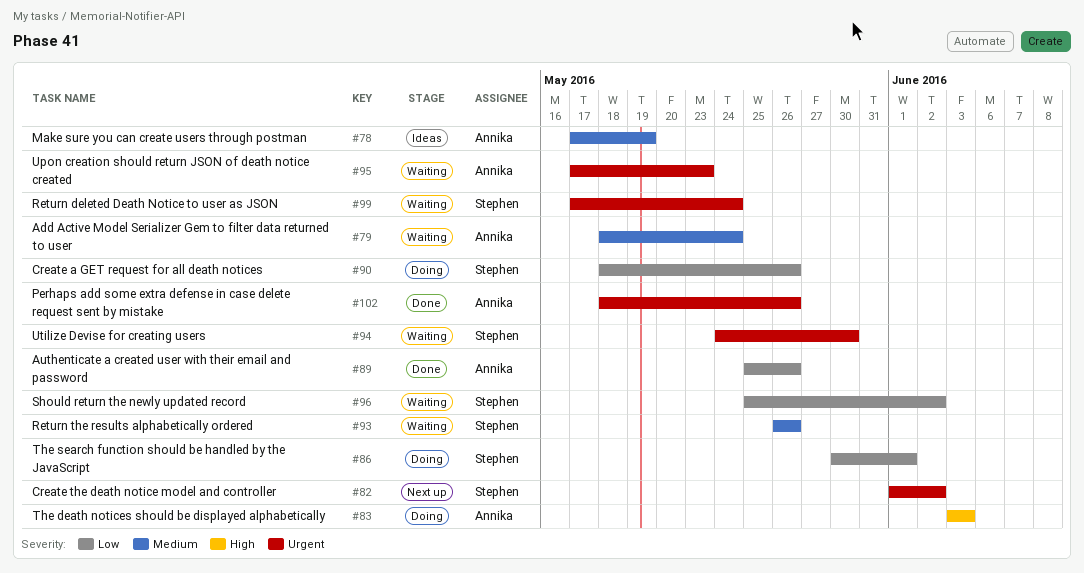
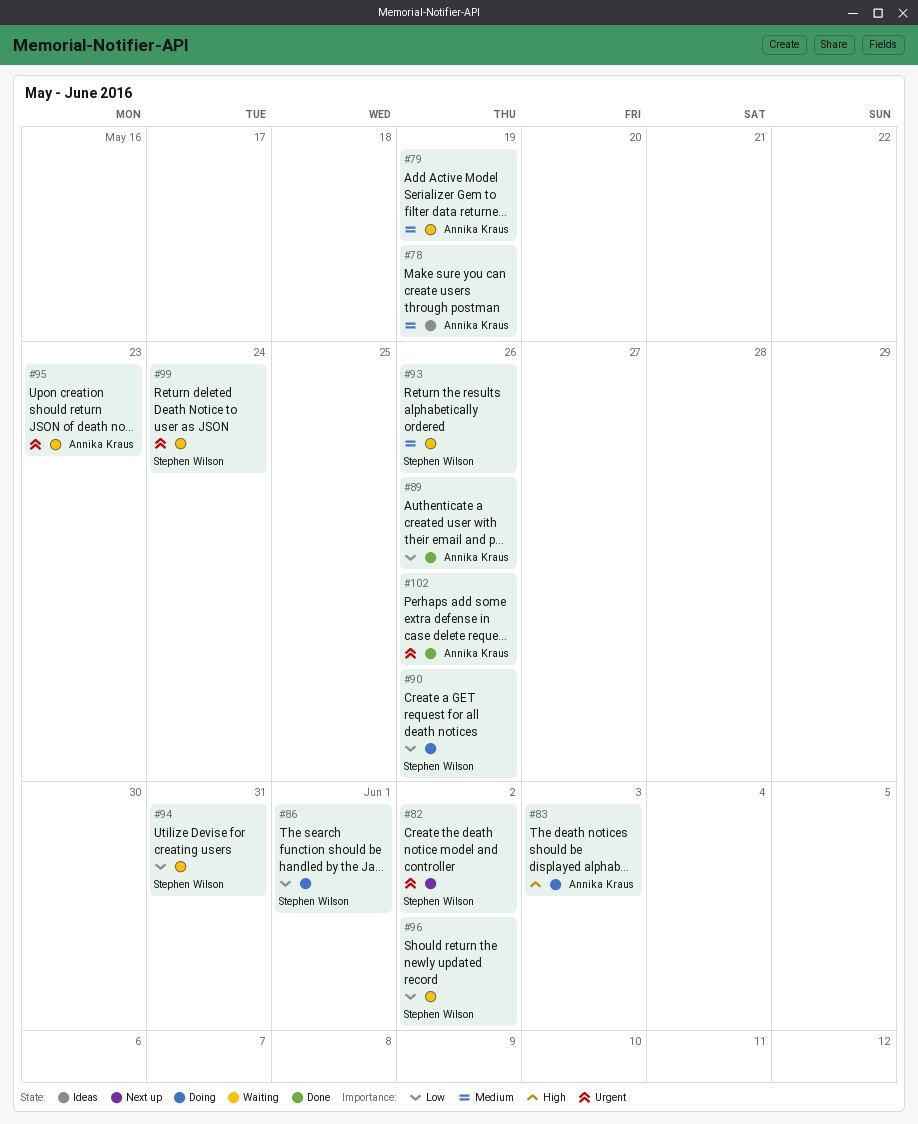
#79, due: May 24 -> May 19
#94, priority: Urgent -> Low
#94, due: May 30 -> May 31

